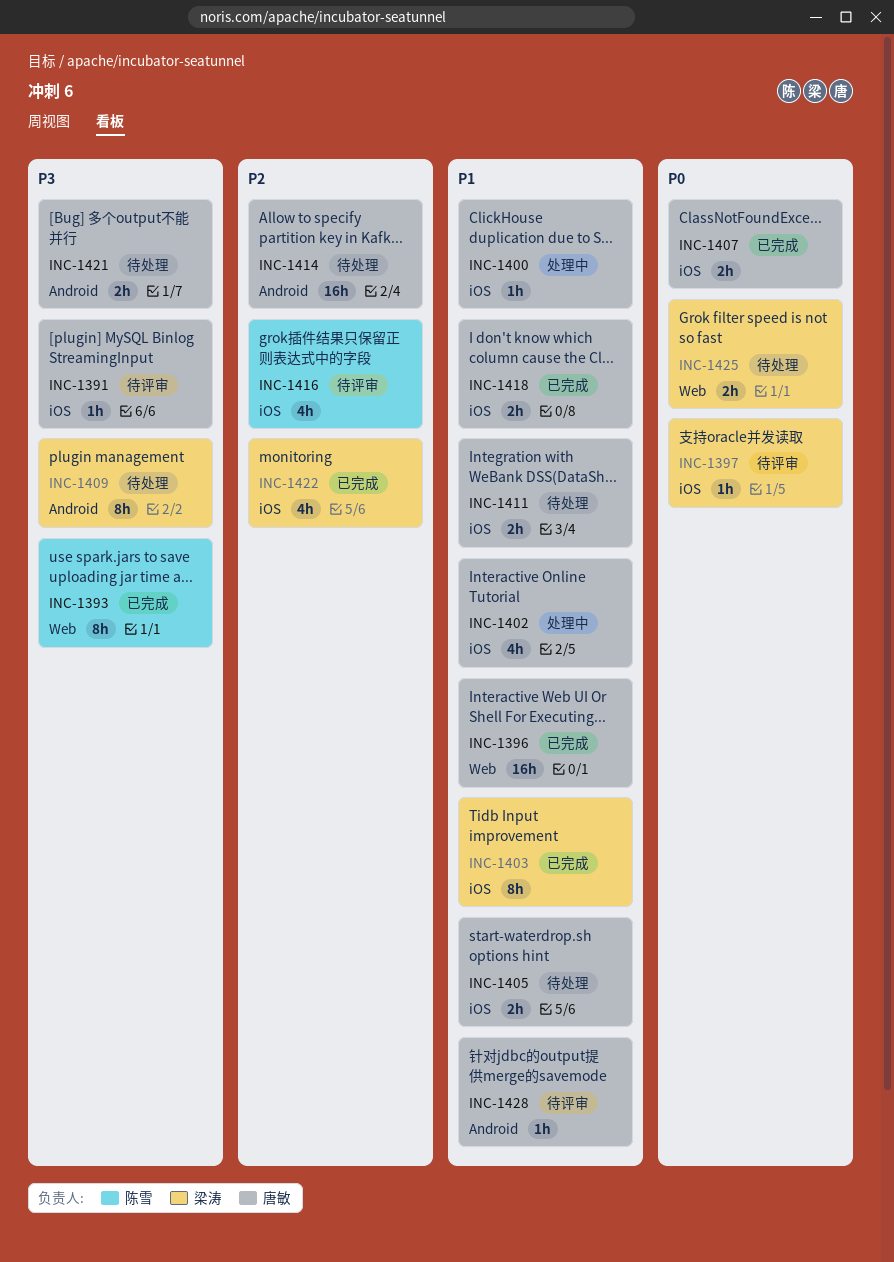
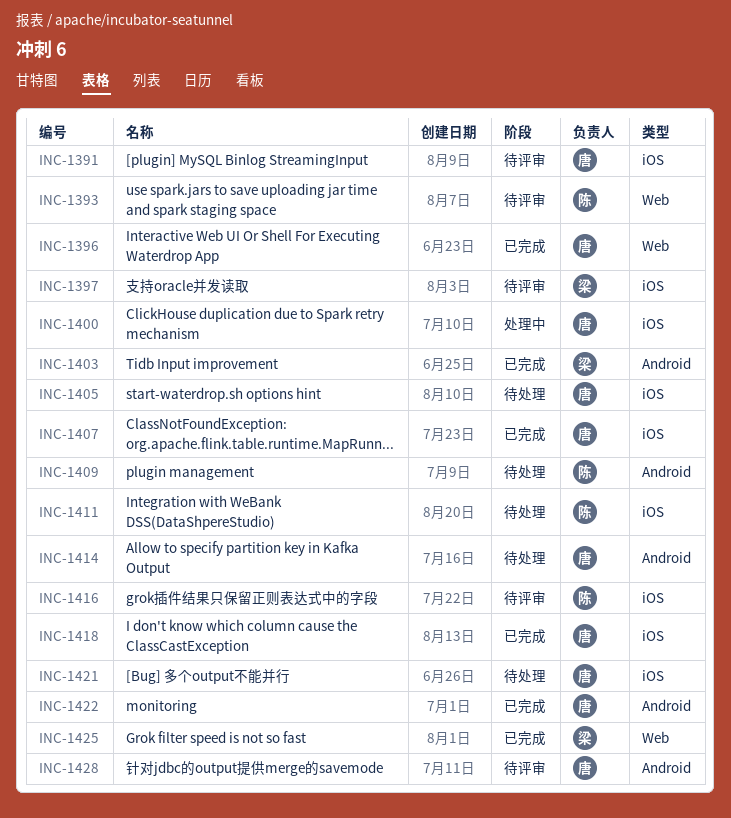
INC-1393, status: 已完成 -> 待评审
INC-1402: present -> none
INC-1403, label: iOS -> Android
INC-1409, owner: 梁涛 -> 陈雪
INC-1411, owner: 唐敏 -> 陈雪
INC-1421, label: Android -> iOS
INC-1422, owner: 梁涛 -> 唐敏
INC-1422, label: iOS -> Android
INC-1425, status: 待处理 -> 已完成

